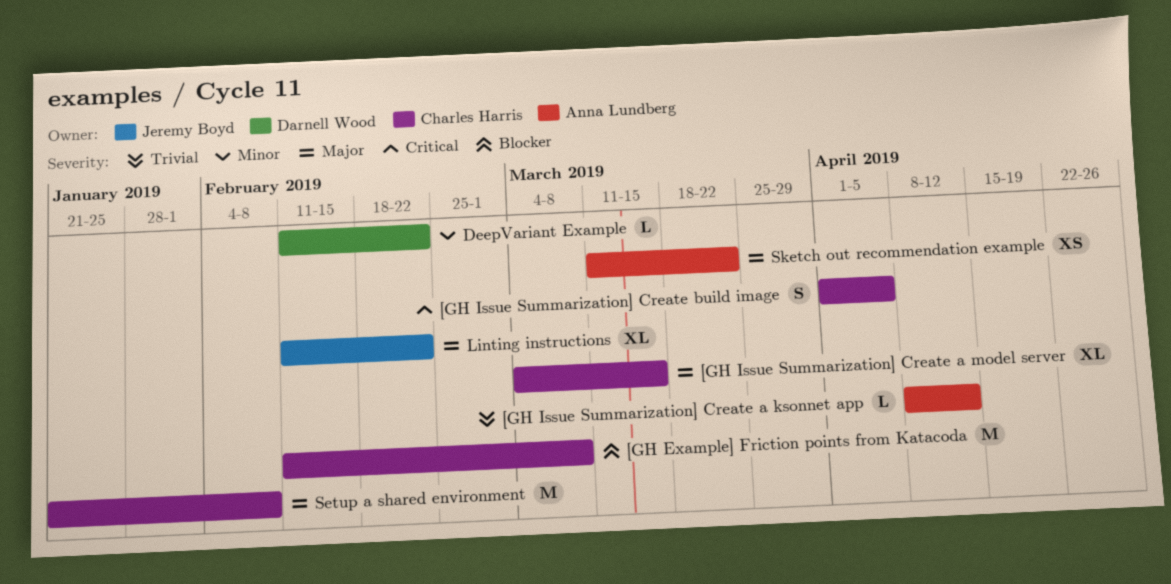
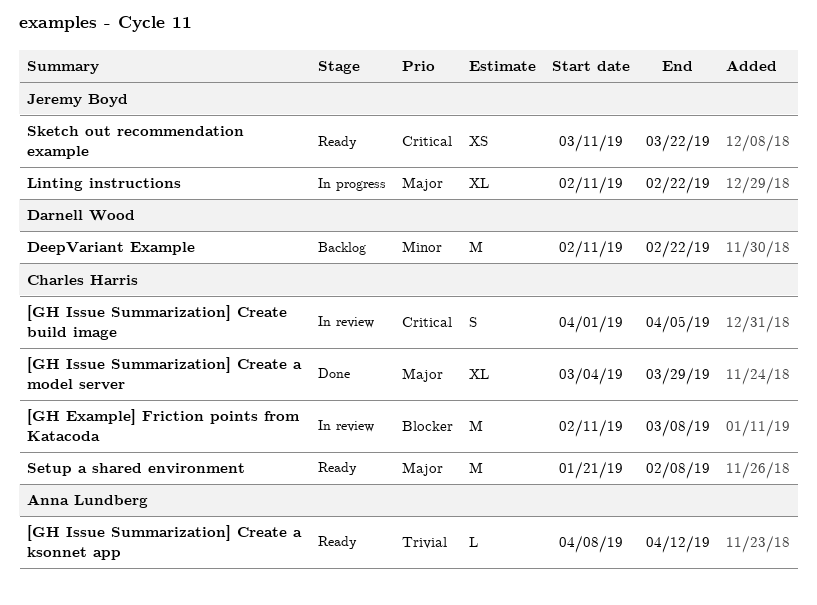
[GH Issue Summarization] Create a model server, due: Mar 15 -> Mar 29
DeepVariant Example, estimate: L -> M
Sketch out recommendation example, owner: Anna Lundberg -> Jeremy Boyd
Sketch out recommendation example, priority: Major -> Critical

